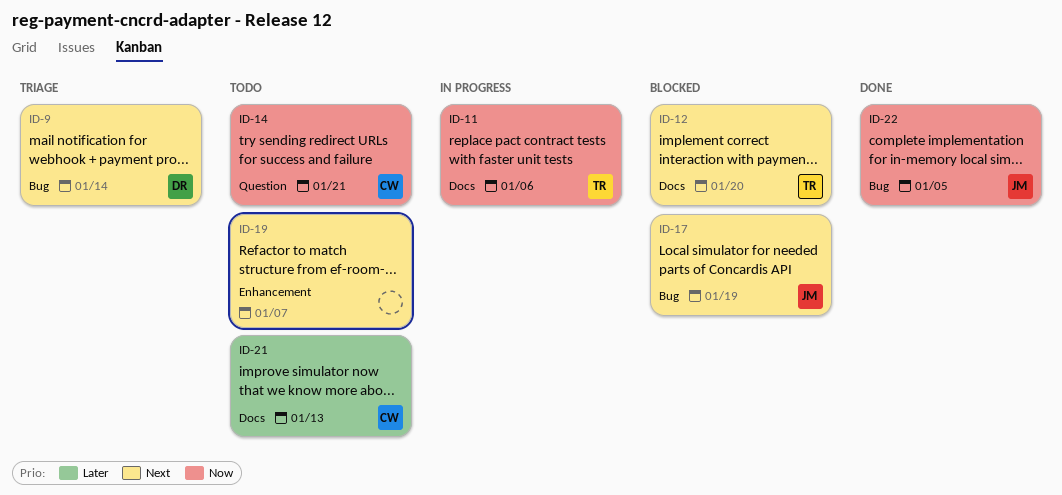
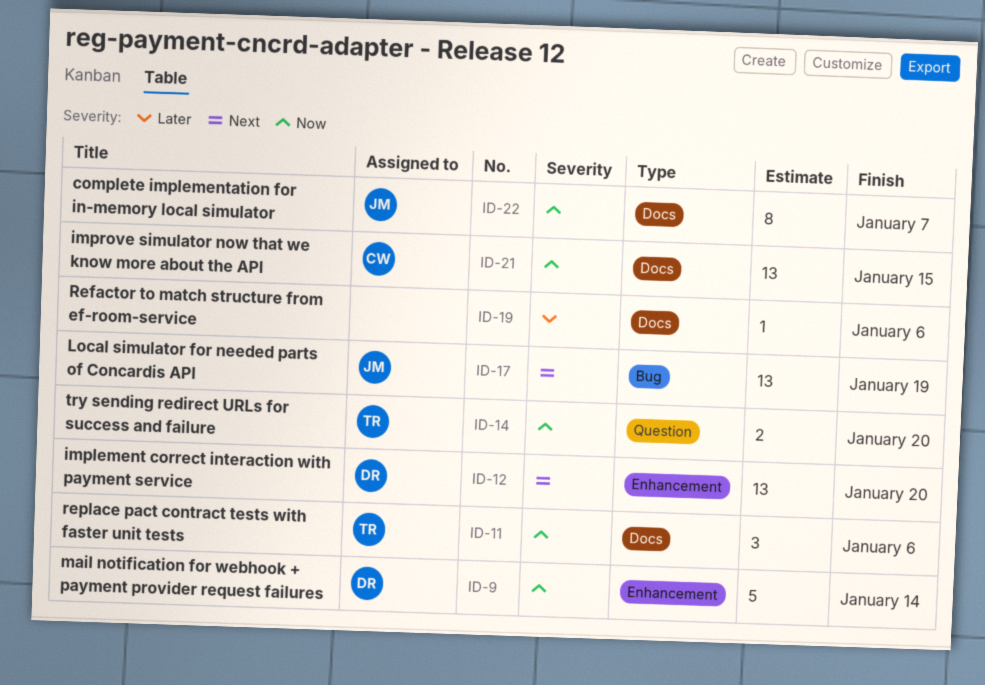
ID-9, priority: Next -> Now
ID-9, label: Bug -> Enhancement
ID-12, owner: TR -> DR
ID-12, label: Docs -> Enhancement
ID-14, owner: CW -> TR
ID-14, due: Jan 21 -> Jan 20
ID-19, priority: Next -> Later
ID-19, label: Enhancement -> Docs
ID-19, due: Jan 7 -> Jan 6
ID-21, priority: Later -> Now
ID-21, due: Jan 13 -> Jan 15
ID-22, label: Bug -> Docs
ID-22, due: Jan 5 -> Jan 7

